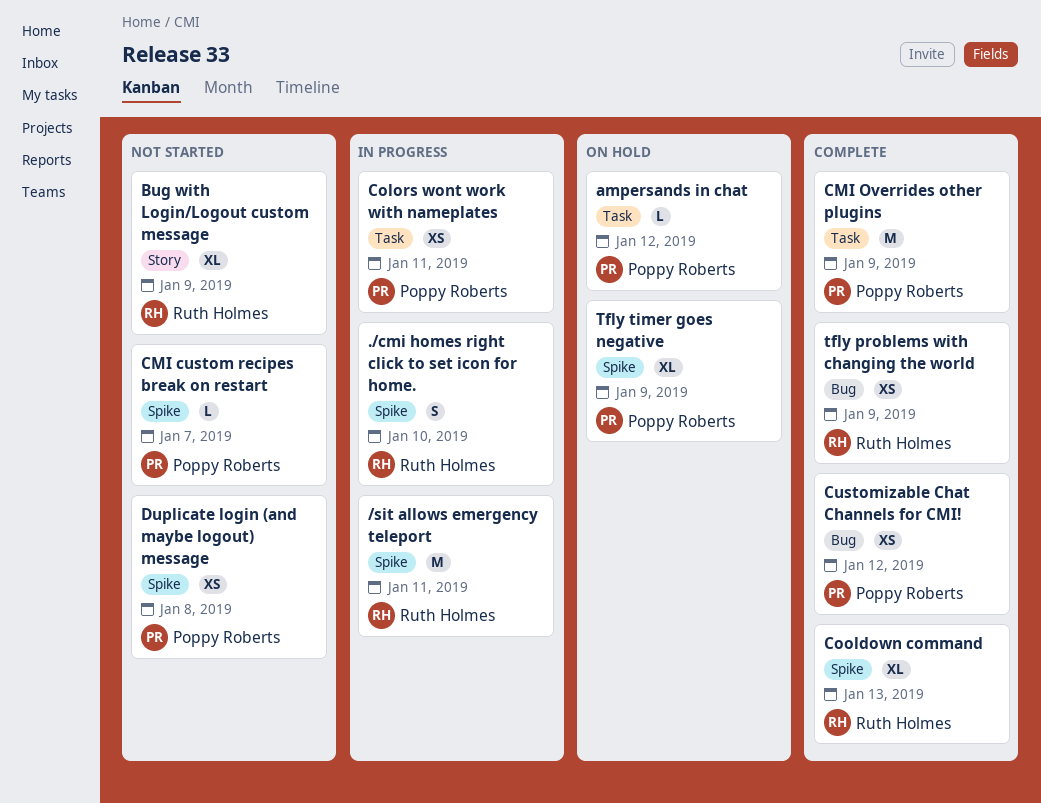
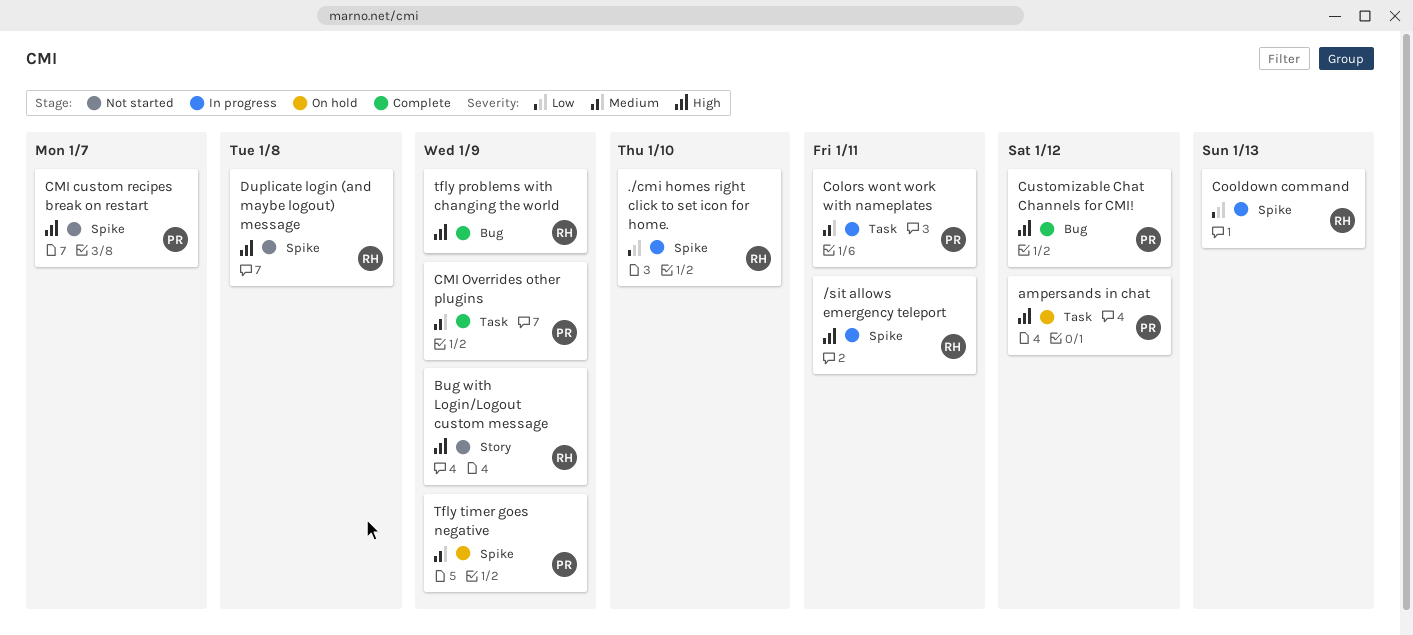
Cooldown command, status: Complete -> In progress
Duplicate login (and maybe logout) message, owner: Poppy Roberts -> Ruth Holmes

